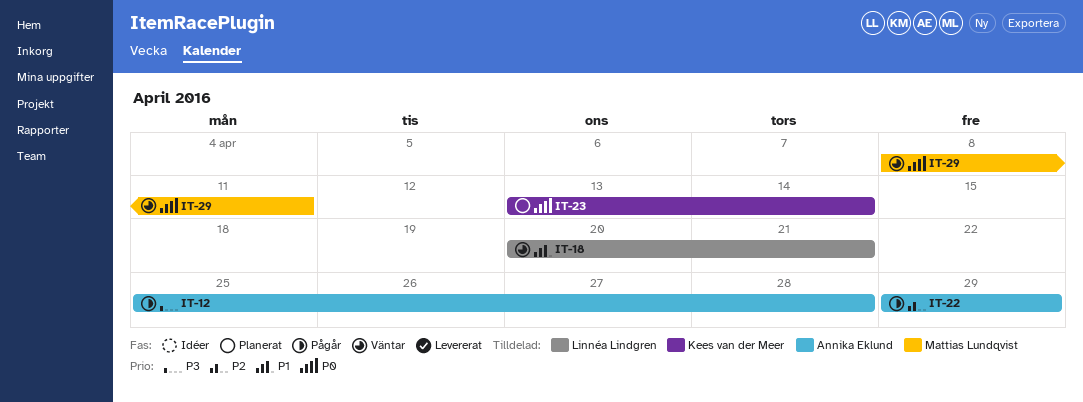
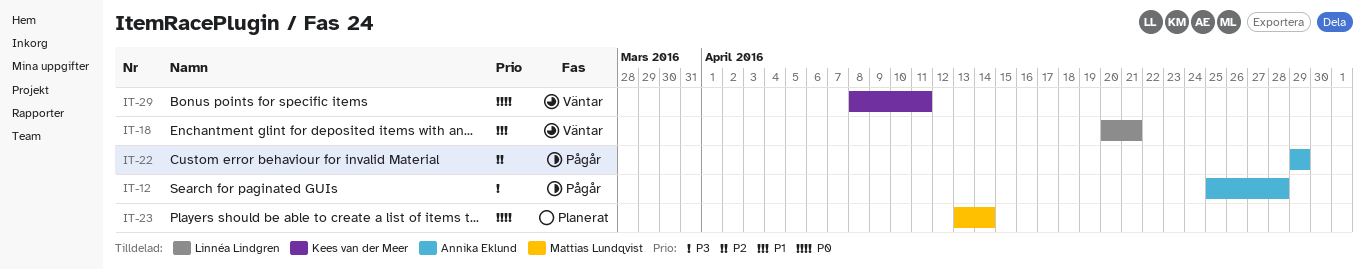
IT-23, owner: Kees van der Meer -> Mattias Lundqvist
IT-29, owner: Mattias Lundqvist -> Kees van der Meer

